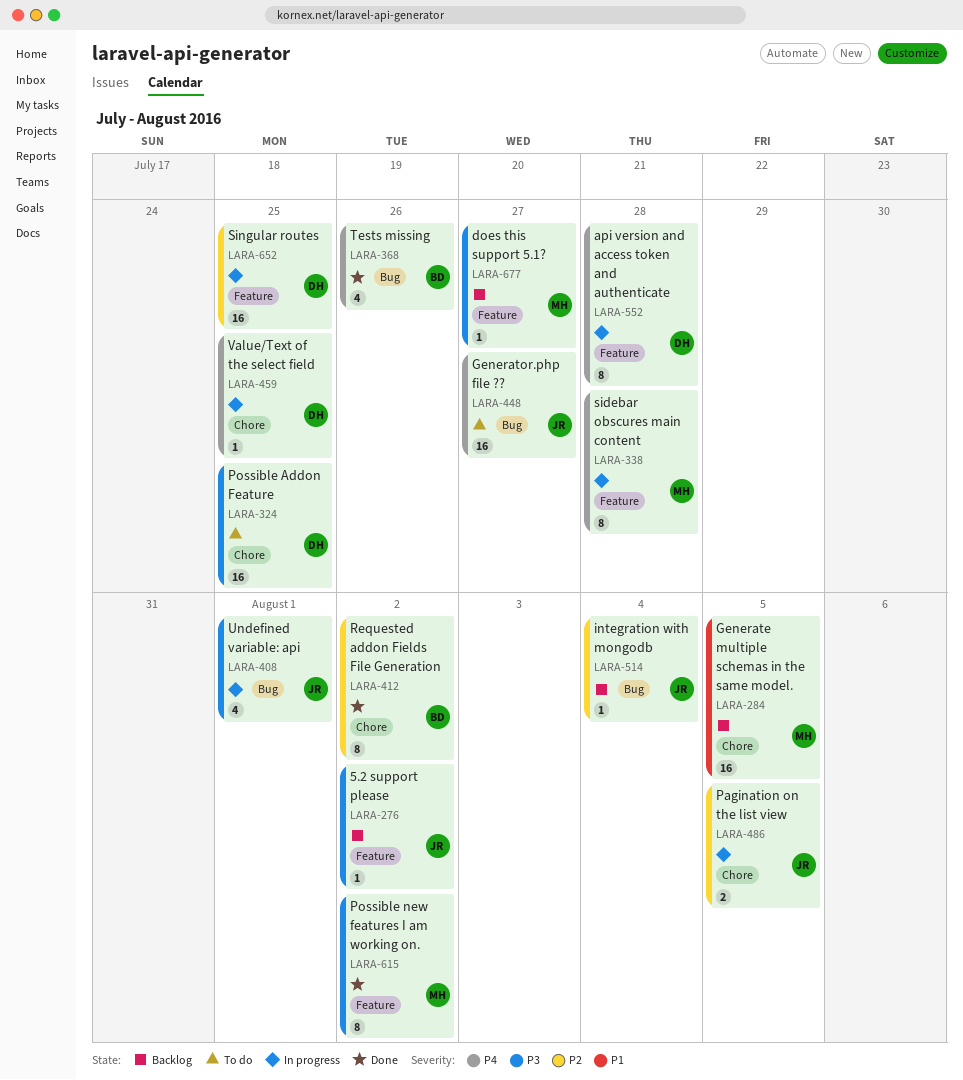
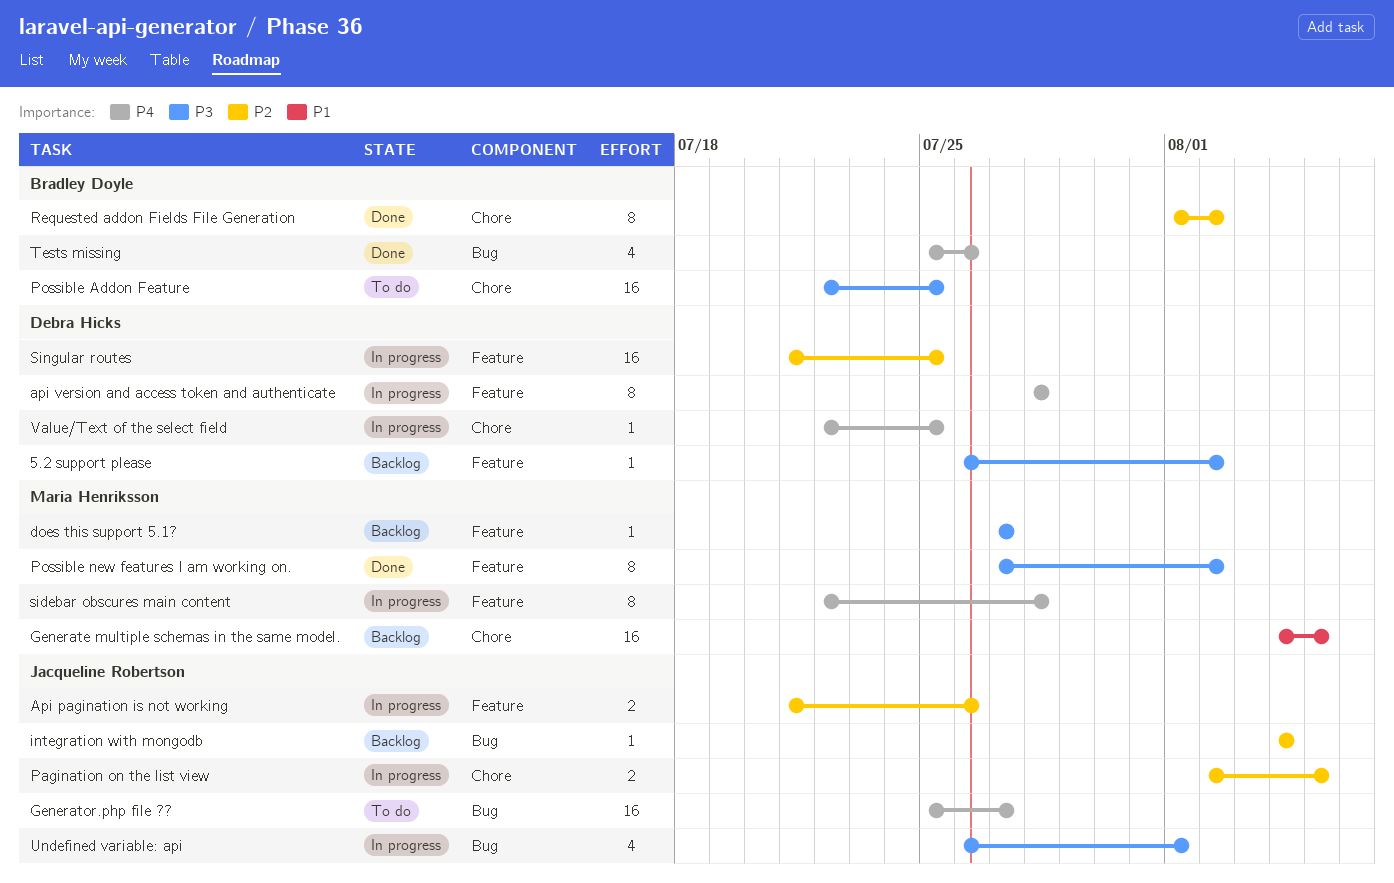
5.2 support please, owner: Jacqueline Robertson -> Debra Hicks
Api pagination is not working: none -> present
Possible Addon Feature, owner: Debra Hicks -> Bradley Doyle

